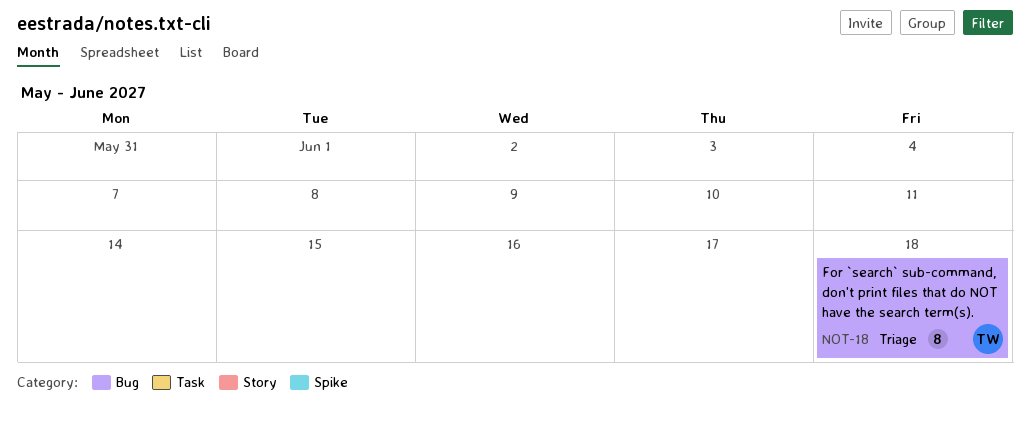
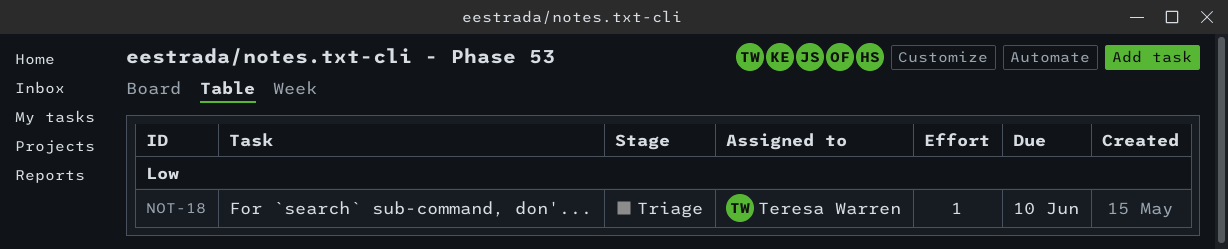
NOT-18, estimate: 8 -> 1
NOT-18, due: Jun 18 -> Jun 10

